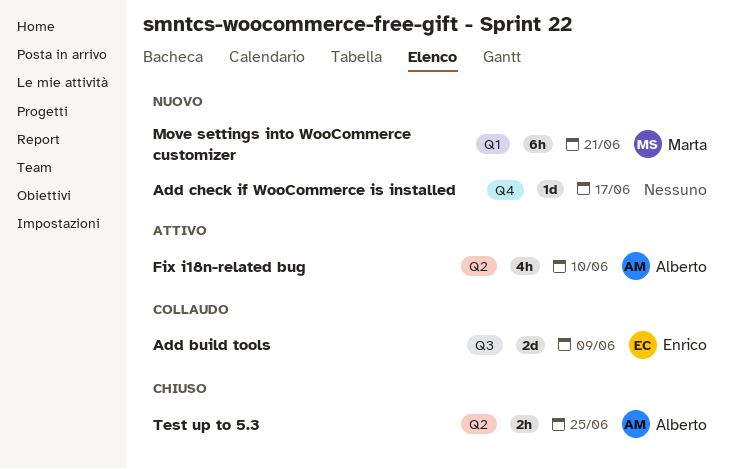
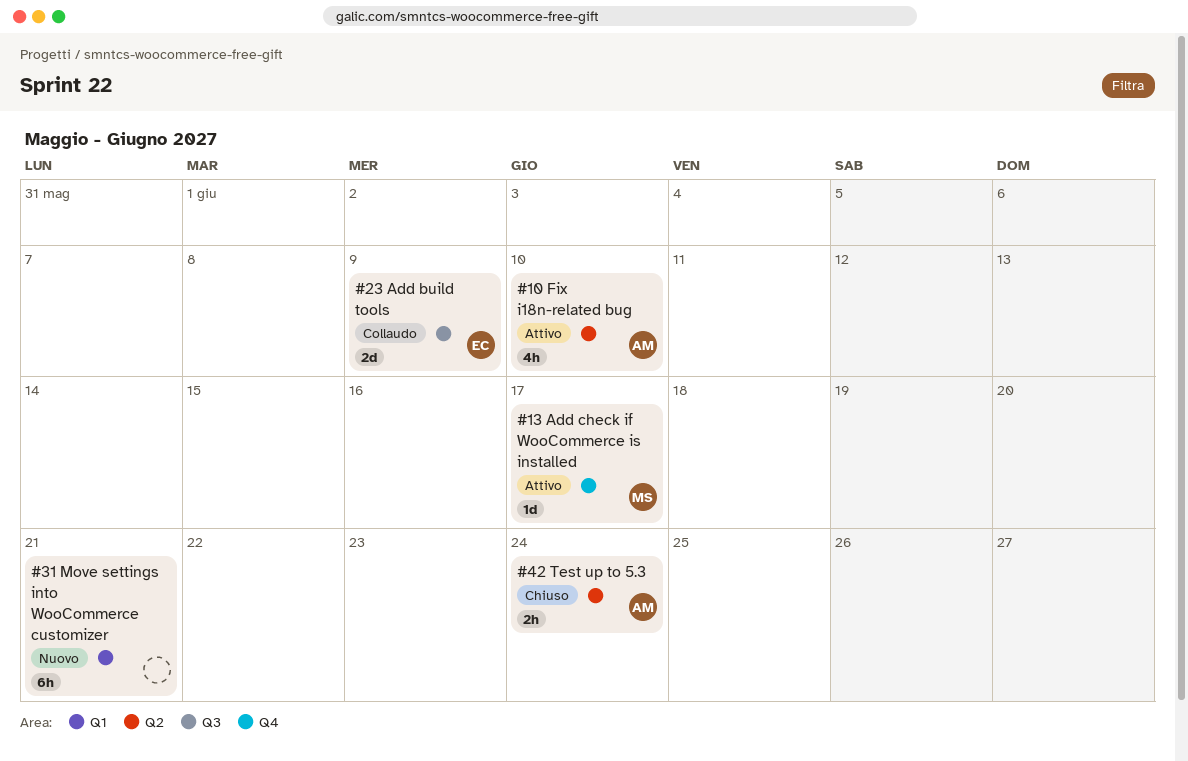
Add check if WooCommerce is installed, status: Nuovo -> Attivo
Add check if WooCommerce is installed, owner: none -> Marta
Move settings into WooCommerce customizer, owner: Marta -> none
Test up to 5.3, due: Jun 25 -> Jun 24

